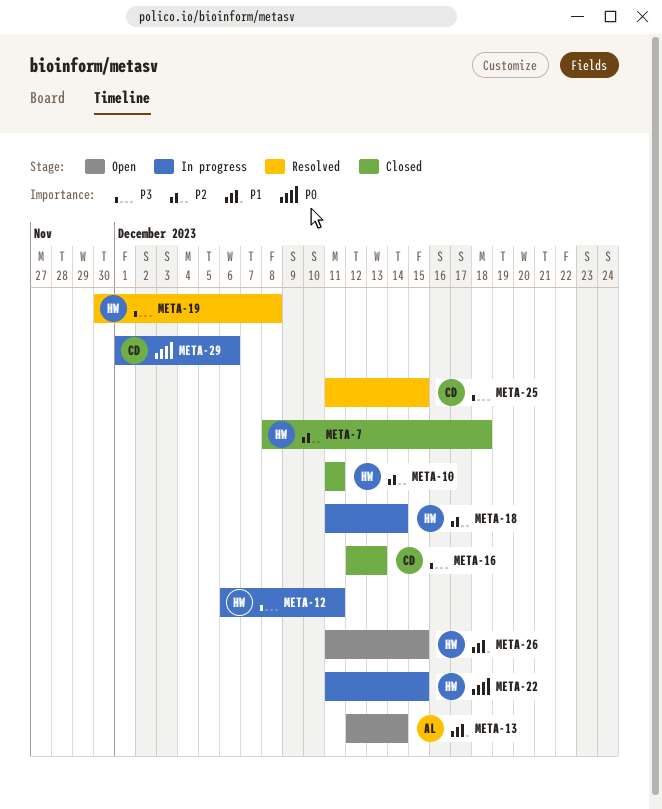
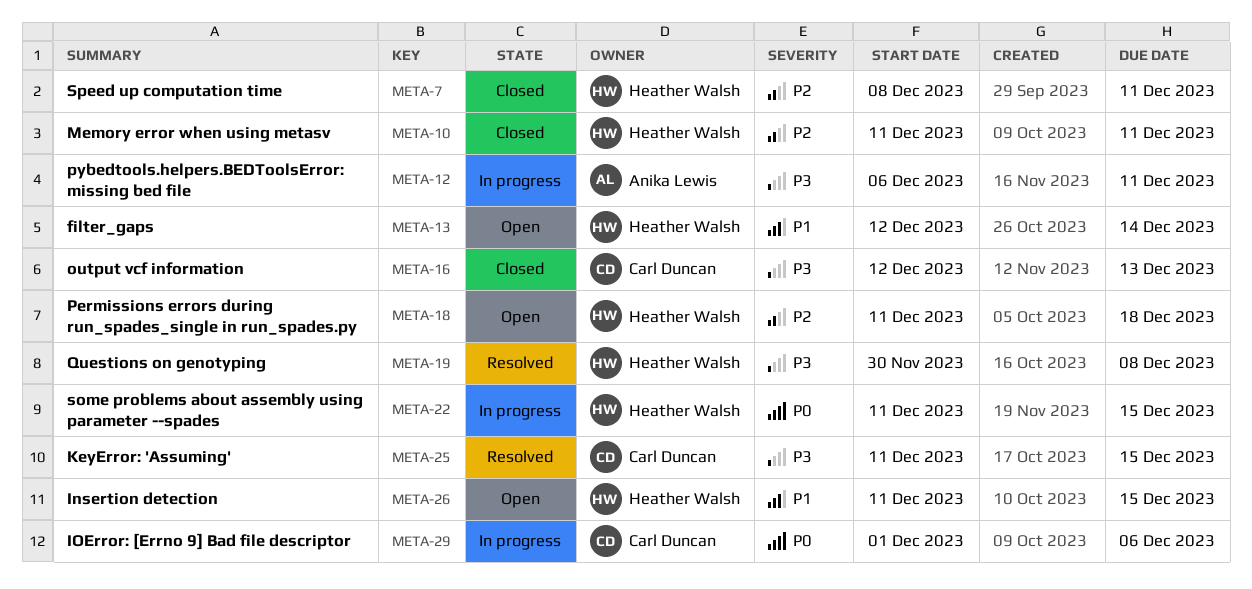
META-7, due: Dec 18 -> Dec 11
META-12, owner: Heather Walsh -> Anika Lewis
META-13, owner: Anika Lewis -> Heather Walsh
META-18, status: In progress -> Open
META-18, due: Dec 14 -> Dec 18

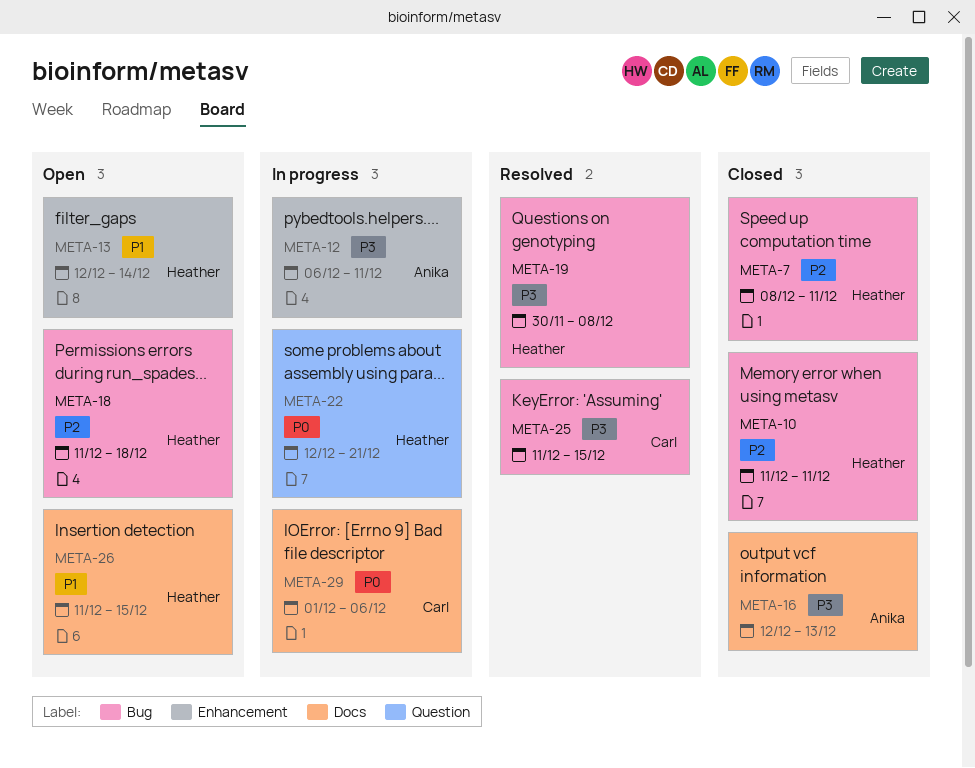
META-16, owner: Carl Duncan -> Anika Lewis
META-22, start: Dec 11 -> Dec 12
META-22, due: Dec 15 -> Dec 21

